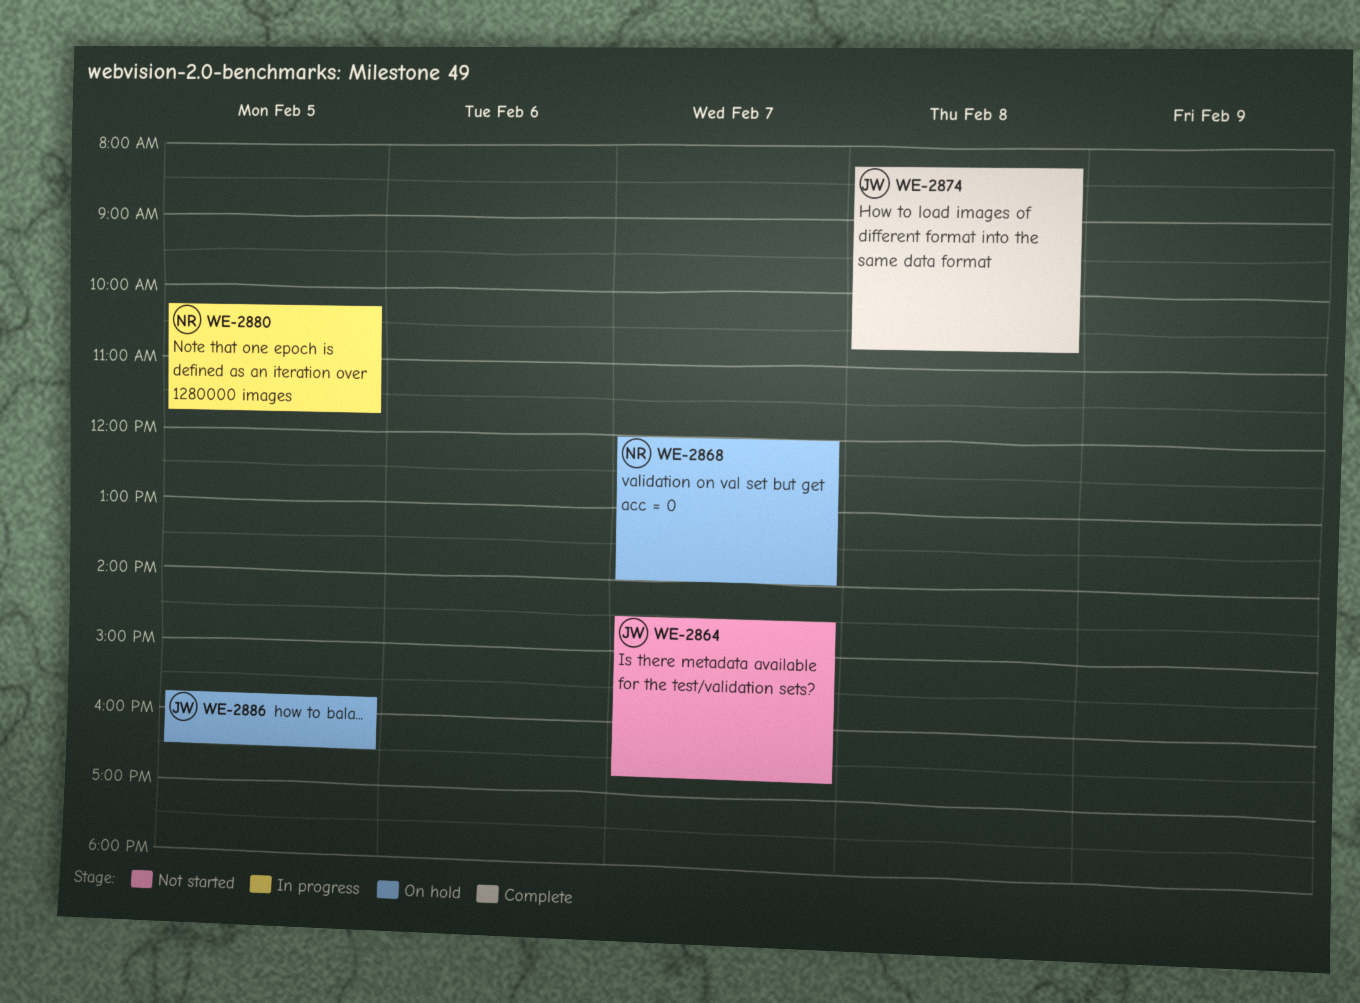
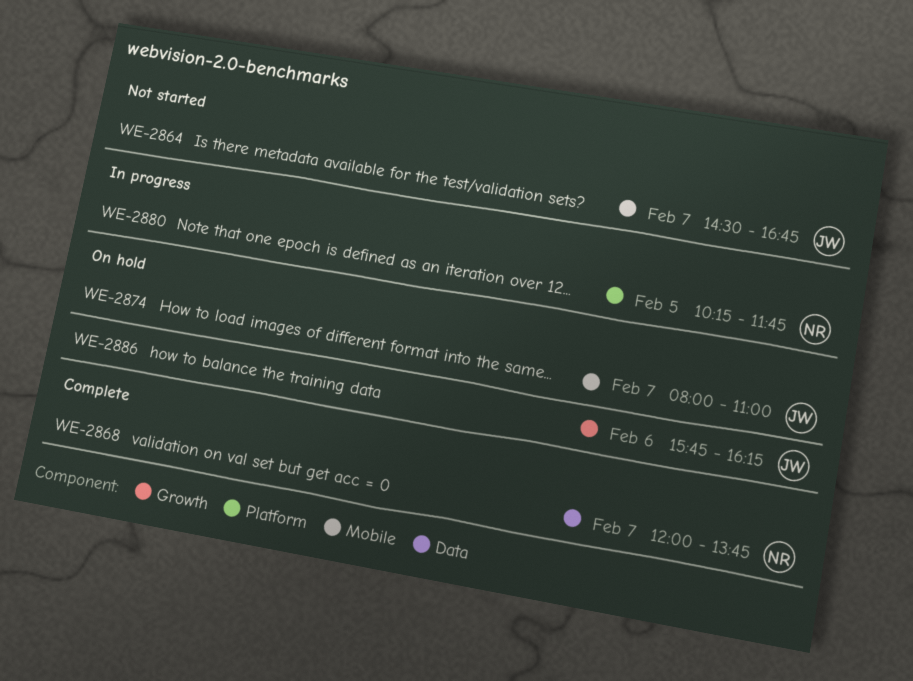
WE-2868, status: On hold -> Complete
WE-2868, ends: 14:00 -> 13:45
WE-2874, status: Complete -> On hold
WE-2874, day: Feb 8 -> Feb 7
WE-2874, begins: 08:15 -> 08:00
WE-2874, ends: 10:45 -> 11:00
WE-2886, day: Feb 5 -> Feb 6
WE-2886, ends: 16:30 -> 16:15

